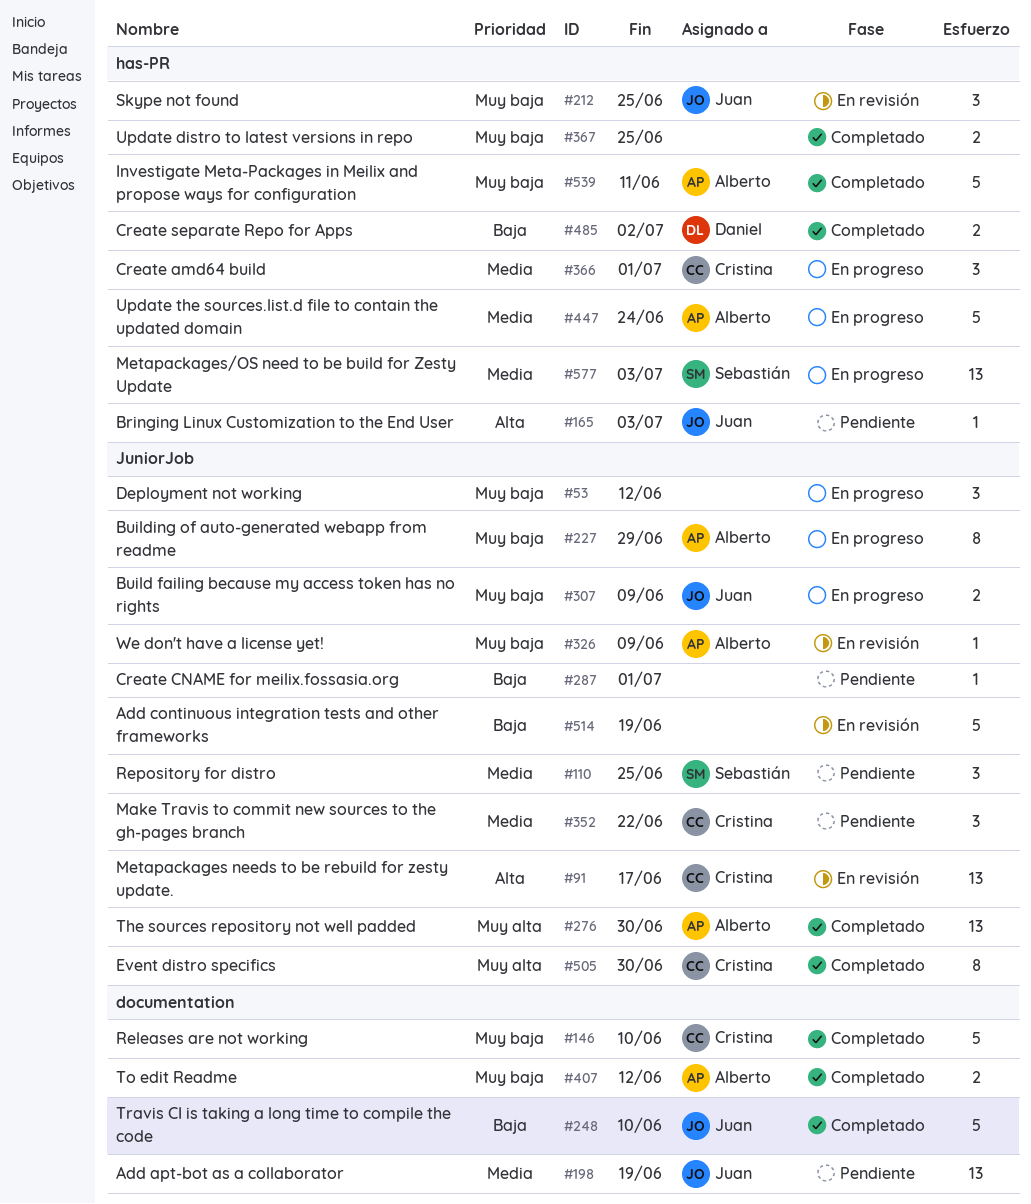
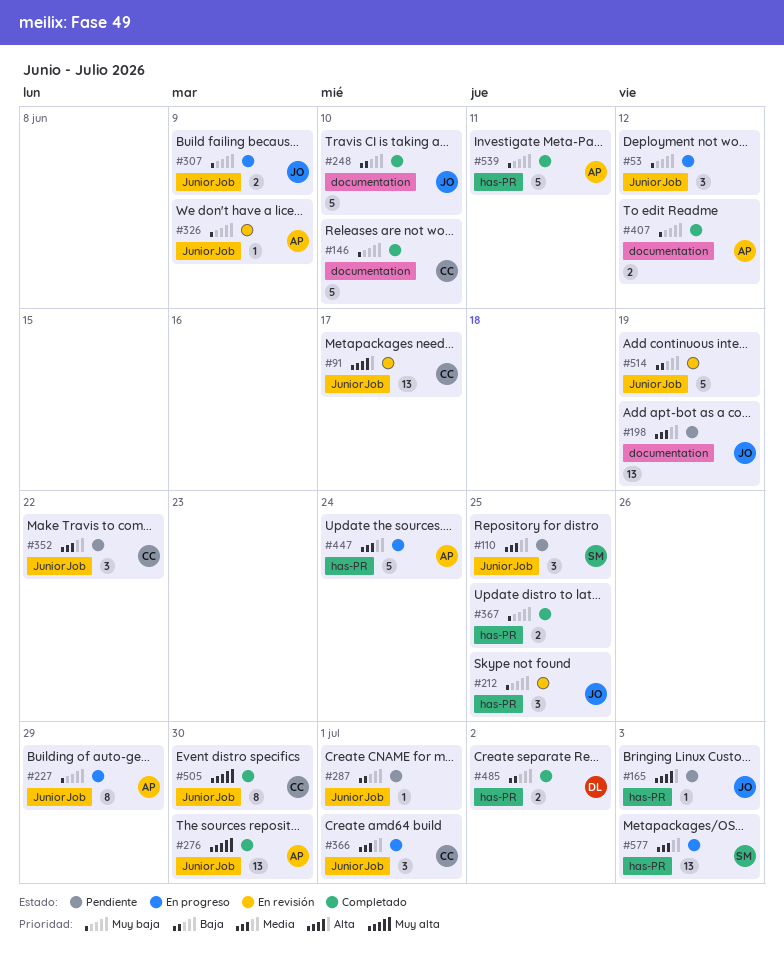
#366, label: has-PR -> JuniorJob

